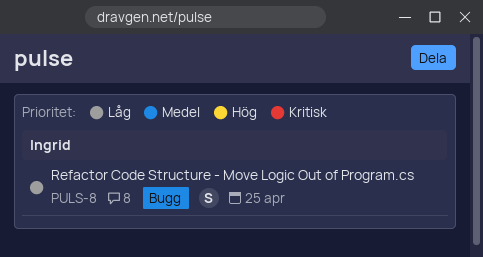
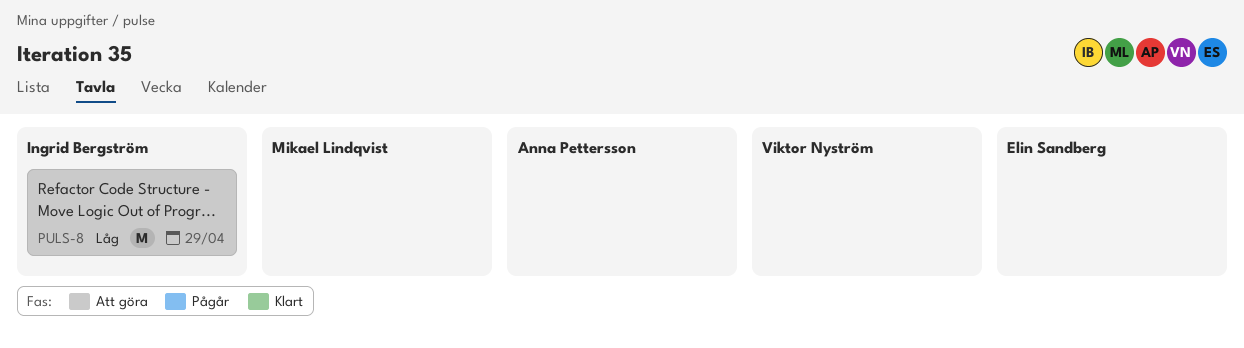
PULS-8, estimate: S -> M
PULS-8, due: Apr 25 -> Apr 29

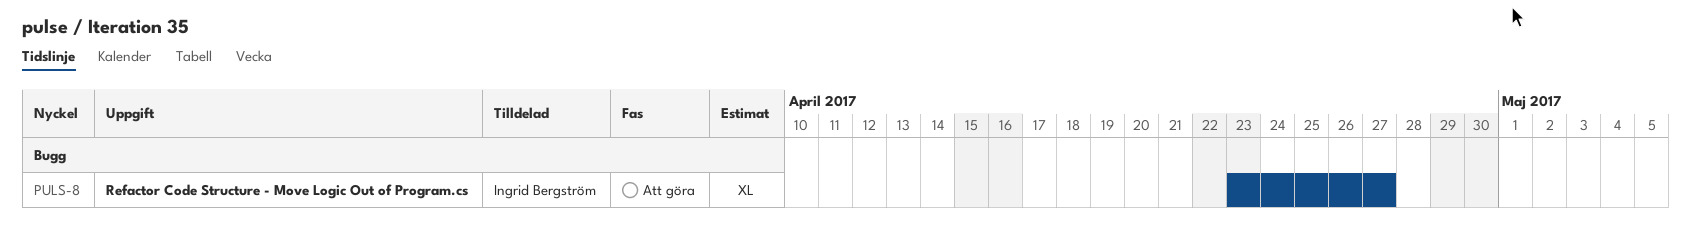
PULS-8, estimate: M -> XL
PULS-8, due: Apr 29 -> Apr 27

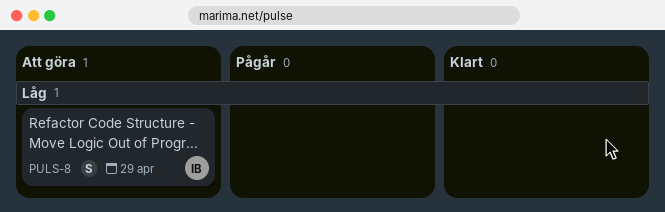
PULS-8, estimate: XL -> S
PULS-8, due: Apr 27 -> Apr 29

